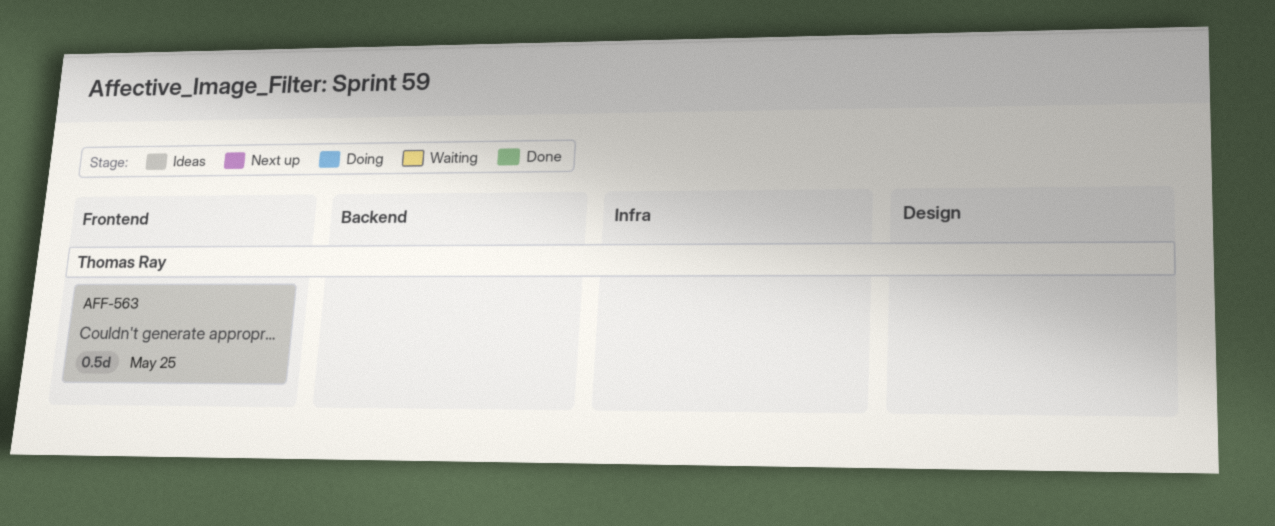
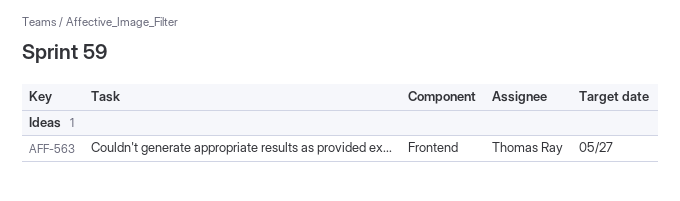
AFF-563, due: May 25 -> May 27

